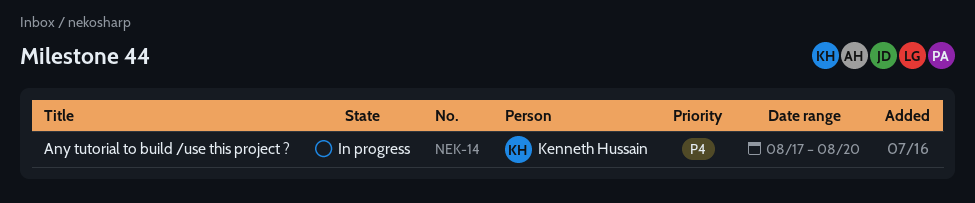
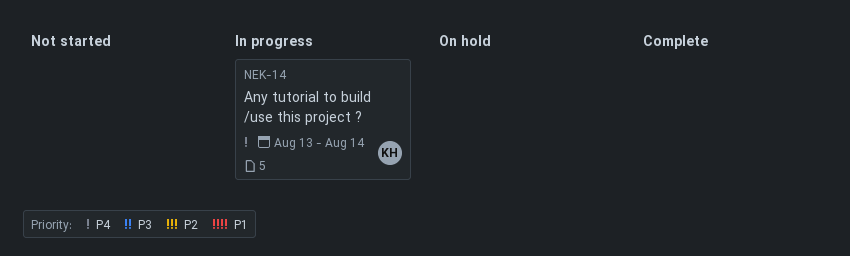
NEK-14, start: Aug 17 -> Aug 13
NEK-14, due: Aug 20 -> Aug 14

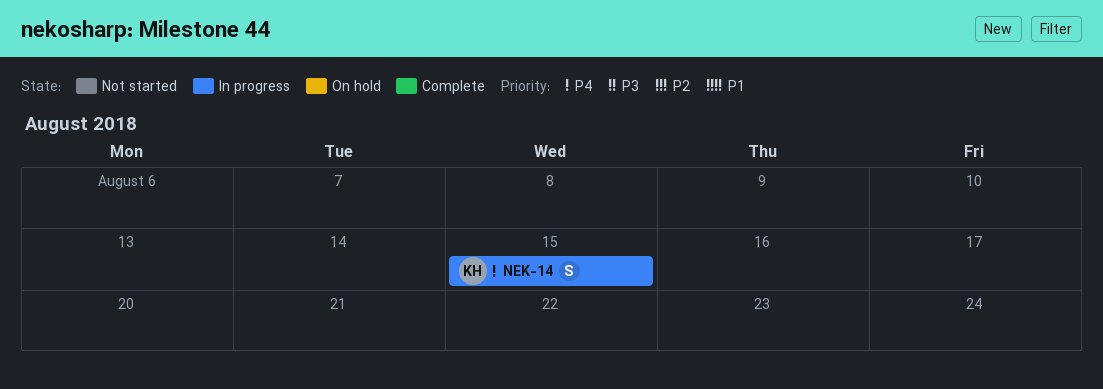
NEK-14, start: Aug 13 -> Aug 15
NEK-14, due: Aug 14 -> Aug 15

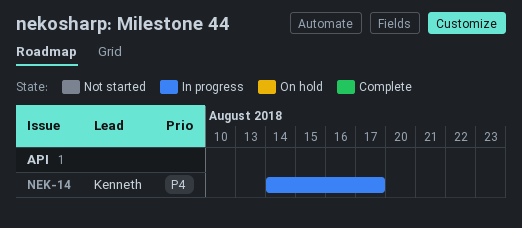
NEK-14, start: Aug 15 -> Aug 14
NEK-14, due: Aug 15 -> Aug 17

